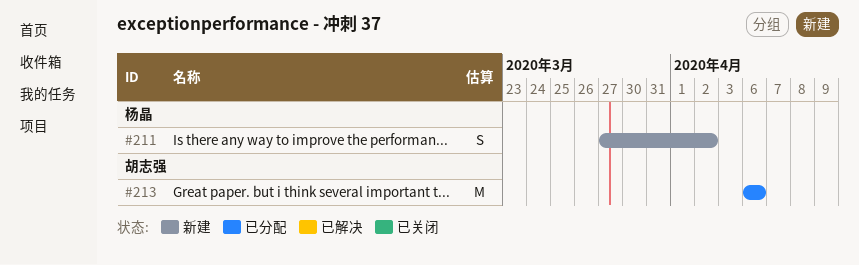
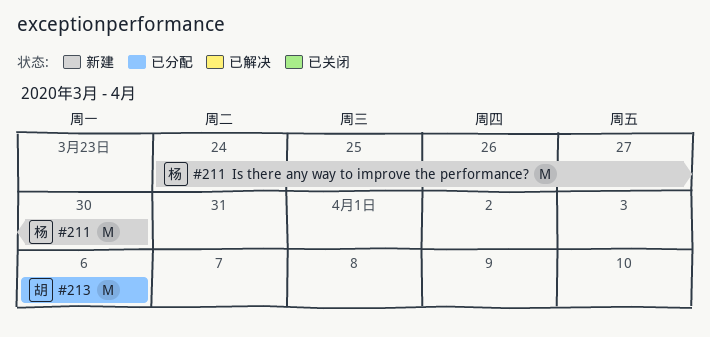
#211, estimate: S -> M
#211, start: Mar 27 -> Mar 24
#211, due: Apr 2 -> Mar 30

